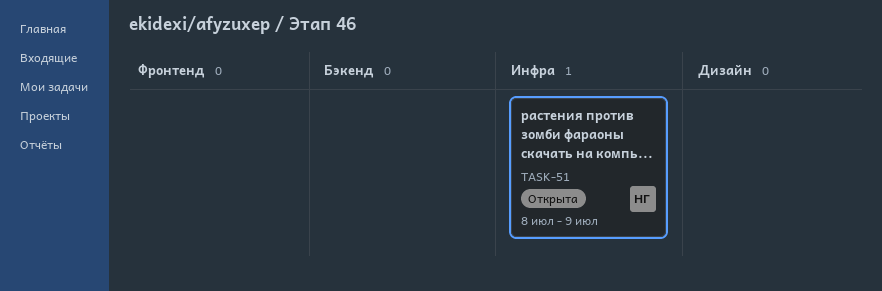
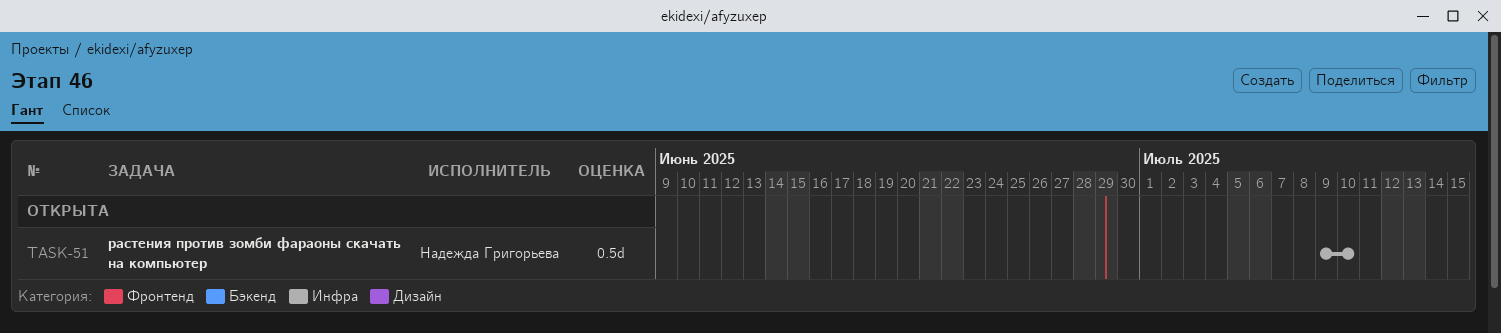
TASK-51, start: Jul 8 -> Jul 9
TASK-51, due: Jul 9 -> Jul 10

